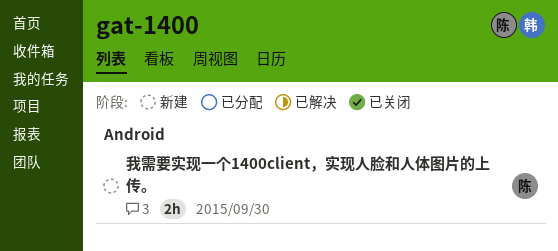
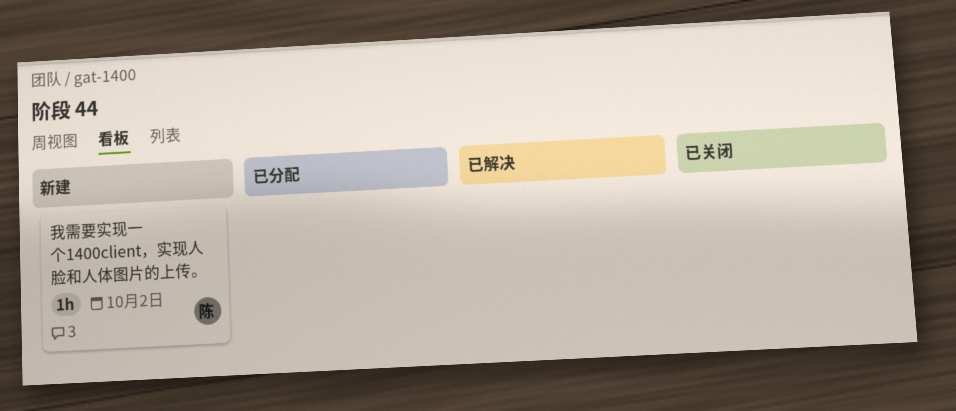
我需要实现一个1400client，实现人脸和人体图片的上传。, estimate: 2h -> 1h
我需要实现一个1400client，实现人脸和人体图片的上传。, due: Sep 30 -> Oct 2

